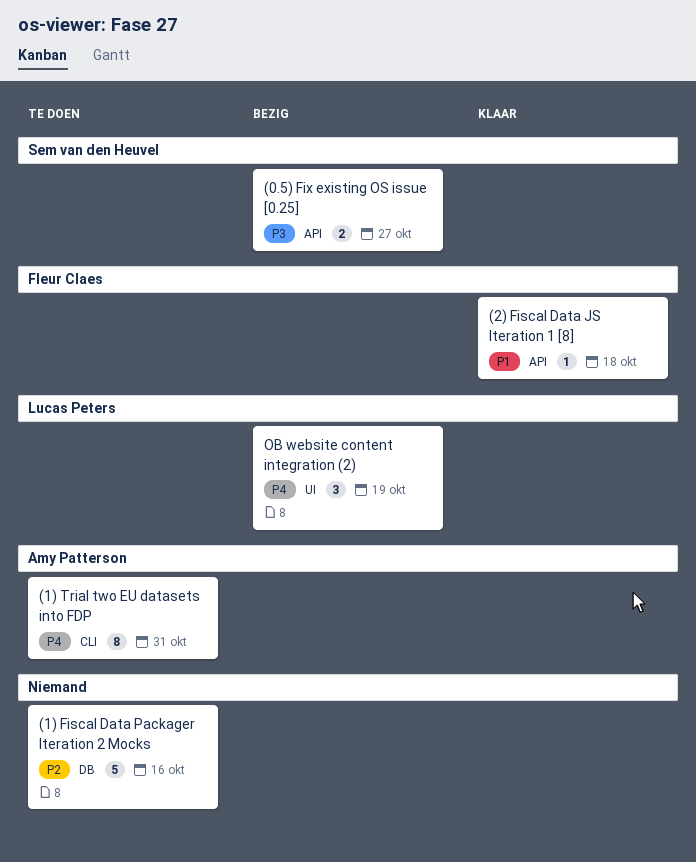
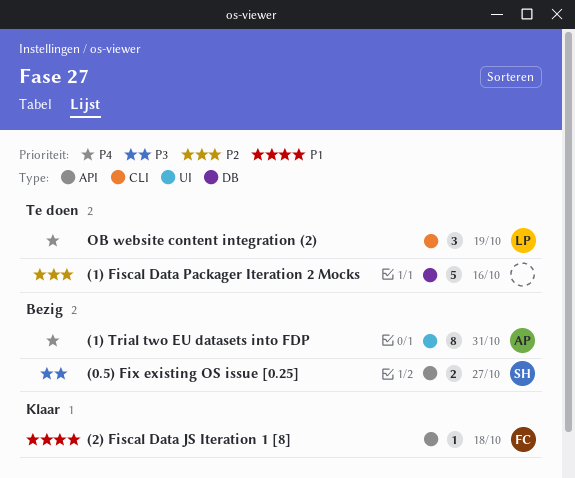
(1) Trial two EU datasets into FDP, status: Te doen -> Bezig
(1) Trial two EU datasets into FDP, label: CLI -> UI
OB website content integration (2), status: Bezig -> Te doen
OB website content integration (2), label: UI -> CLI

